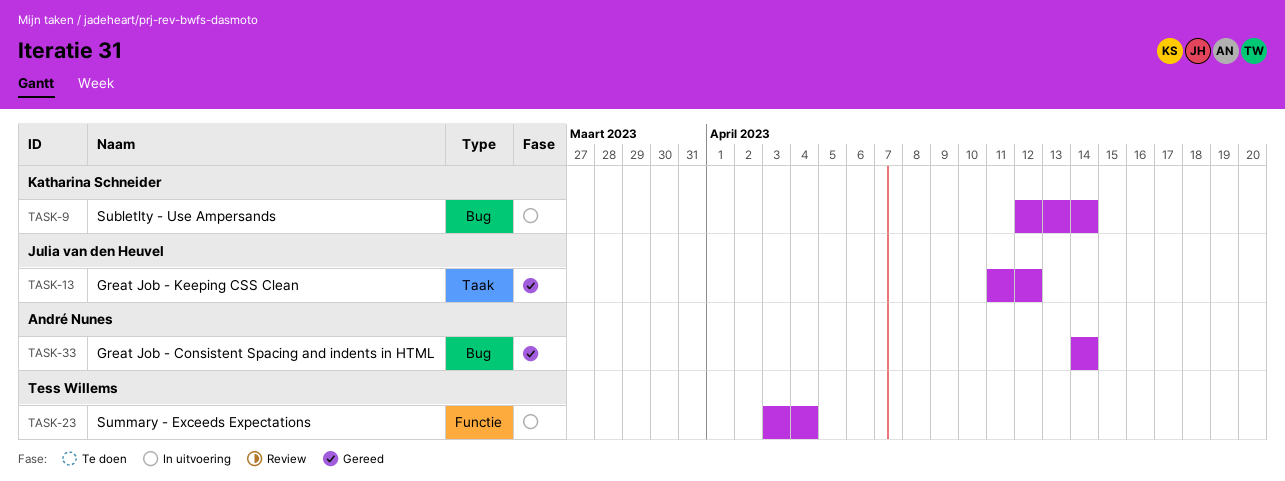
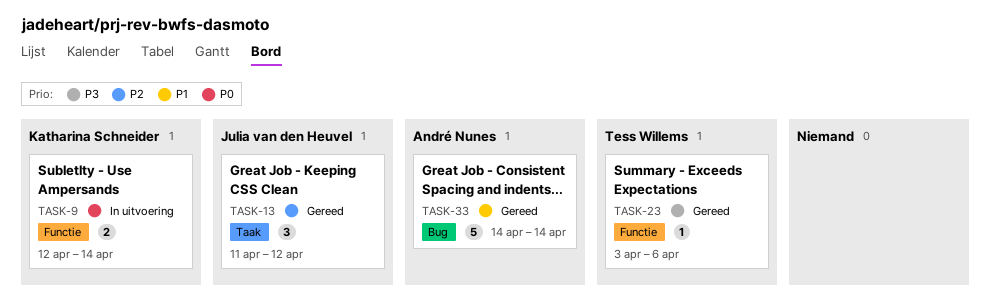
TASK-9, label: Bug -> Functie
TASK-23, status: In uitvoering -> Gereed
TASK-23, due: Apr 4 -> Apr 6

